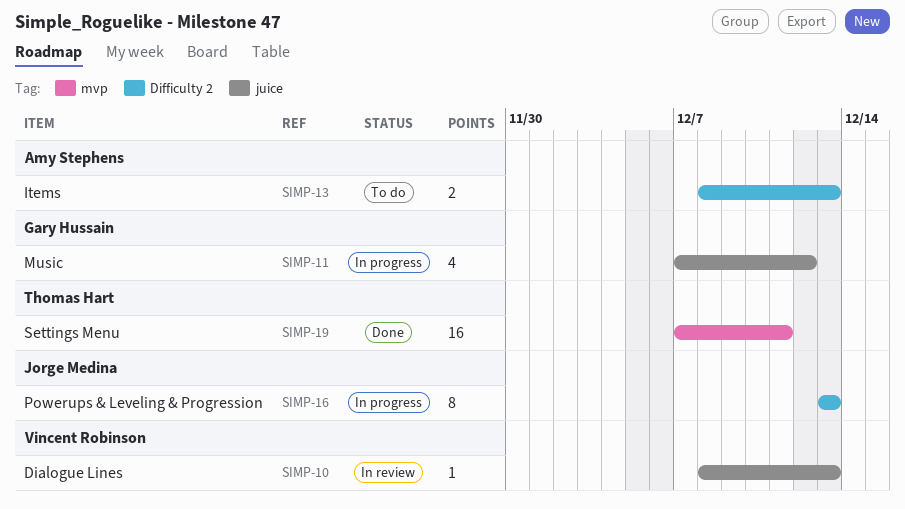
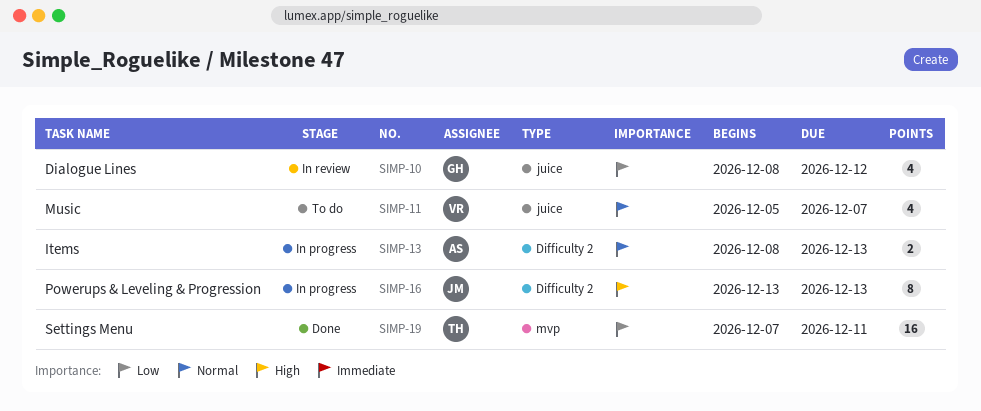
SIMP-10, owner: Vincent Robinson -> Gary Hussain
SIMP-10, estimate: 1 -> 4
SIMP-10, due: Dec 13 -> Dec 12
SIMP-11, status: In progress -> To do
SIMP-11, owner: Gary Hussain -> Vincent Robinson
SIMP-11, start: Dec 7 -> Dec 5
SIMP-11, due: Dec 12 -> Dec 7
SIMP-13, status: To do -> In progress

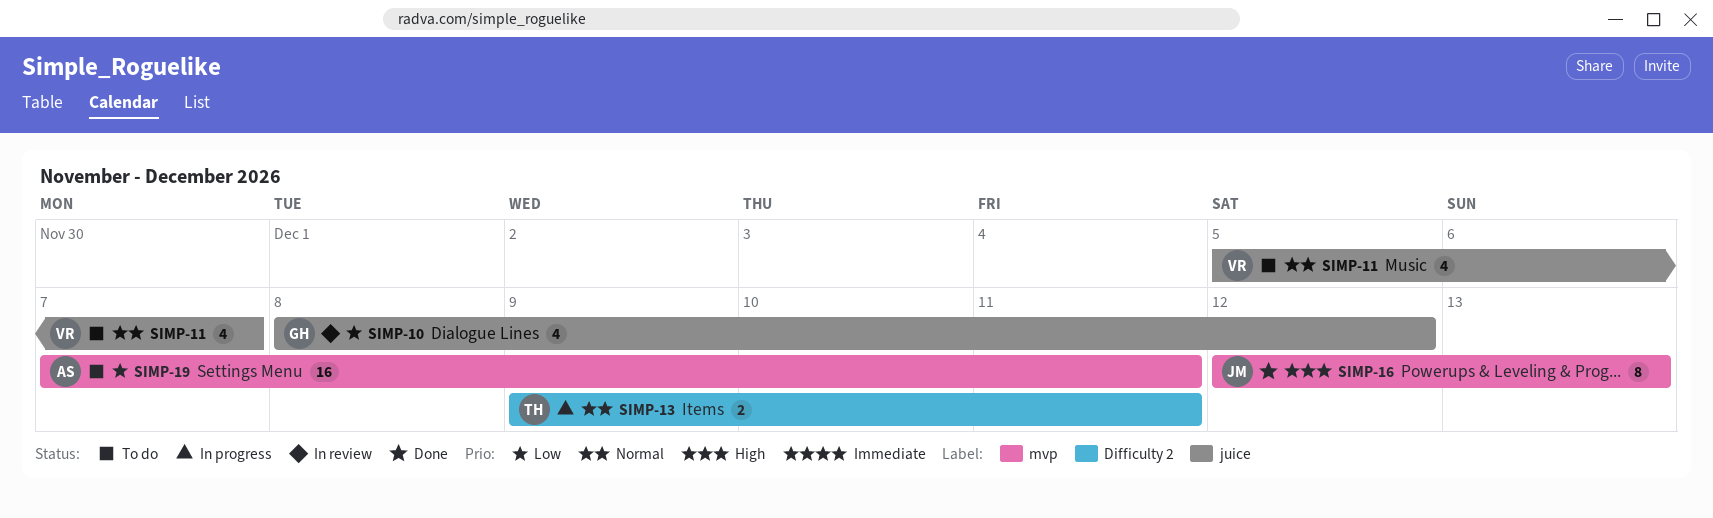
SIMP-13, owner: AS -> TH
SIMP-13, start: Dec 8 -> Dec 9
SIMP-13, due: Dec 13 -> Dec 11
SIMP-16, status: In progress -> Done
SIMP-16, label: Difficulty 2 -> mvp
SIMP-16, start: Dec 13 -> Dec 12
SIMP-19, status: Done -> To do
SIMP-19, owner: TH -> AS

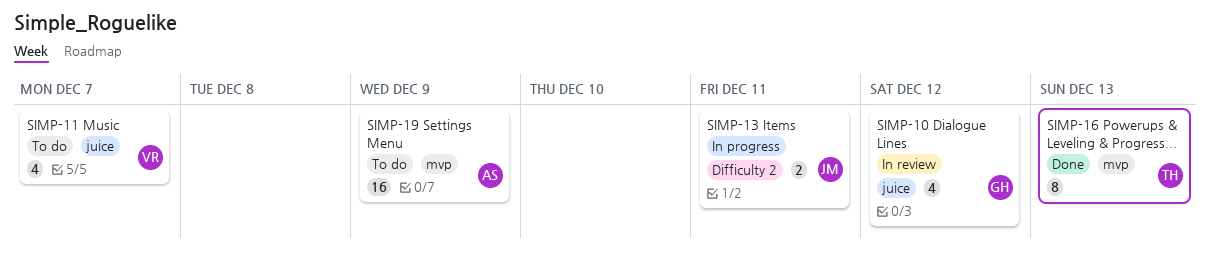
SIMP-13, owner: TH -> JM
SIMP-16, owner: JM -> TH
SIMP-19, due: Dec 11 -> Dec 9

